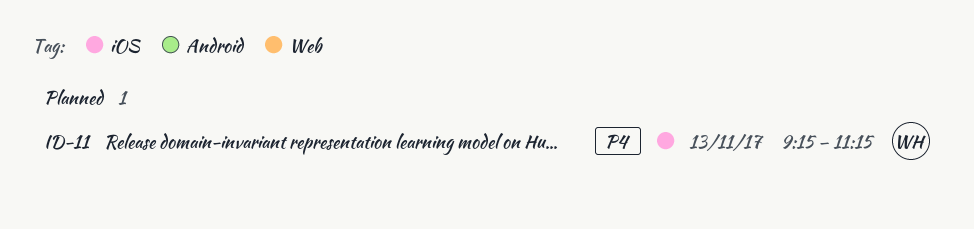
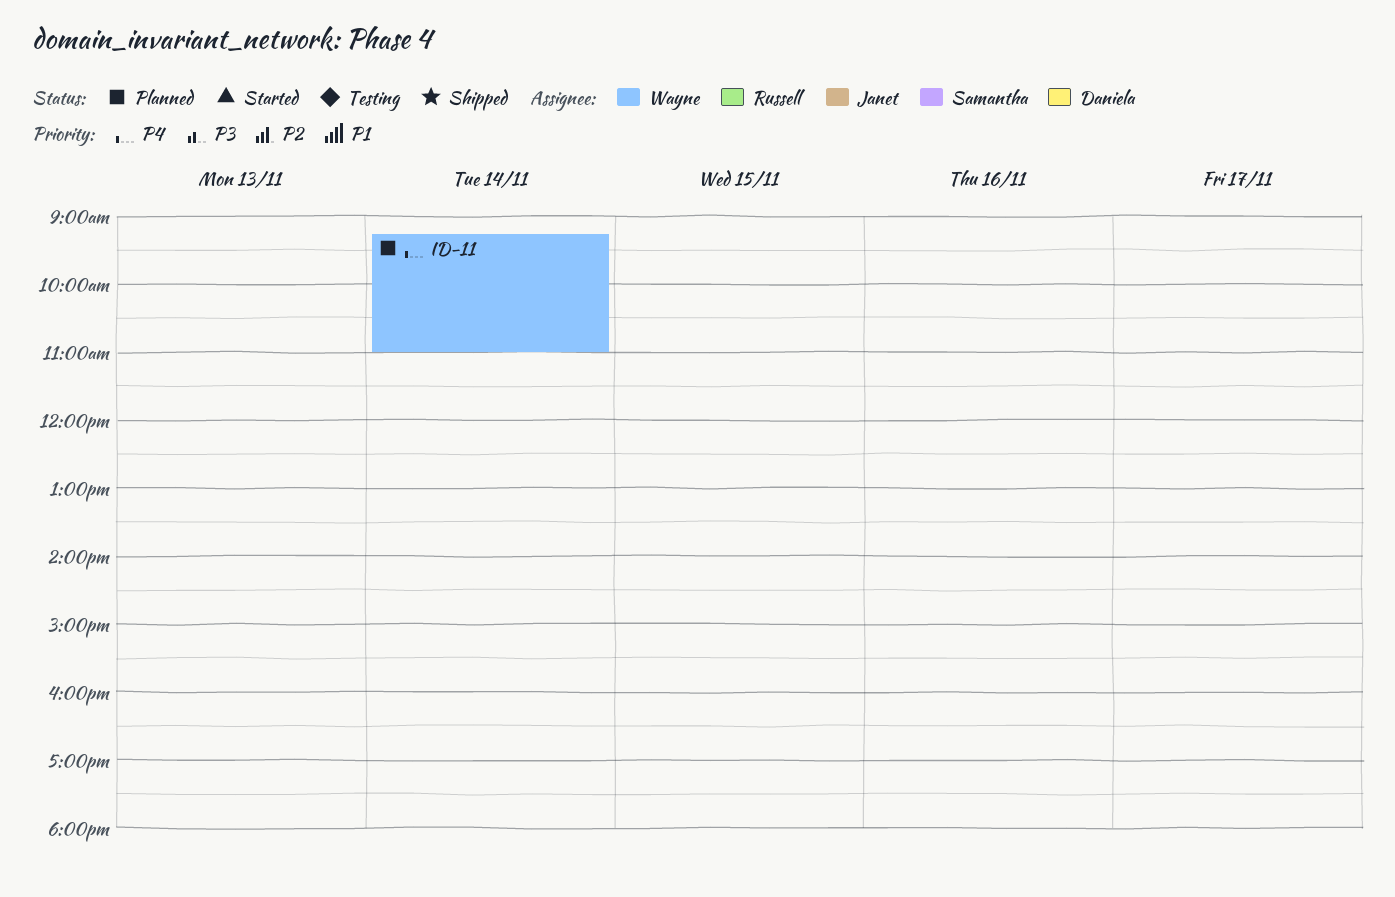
ID-11, day: Nov 13 -> Nov 14
ID-11, ends: 11:15 -> 11:00

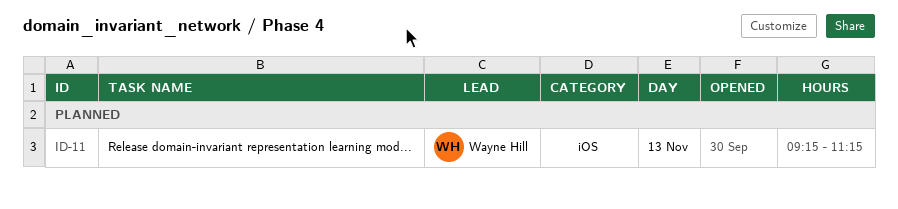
ID-11, day: Nov 14 -> Nov 13
ID-11, ends: 11:00 -> 11:15

